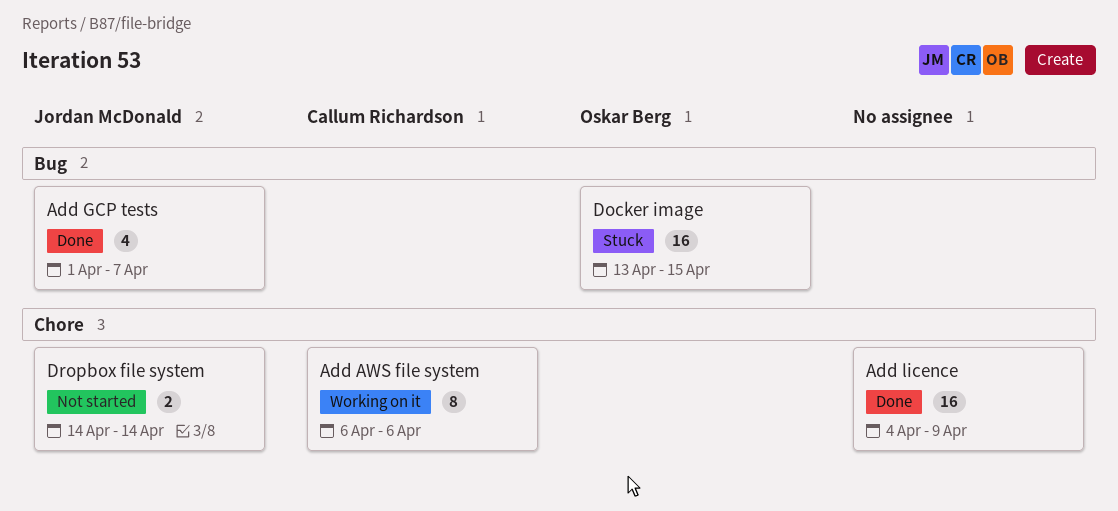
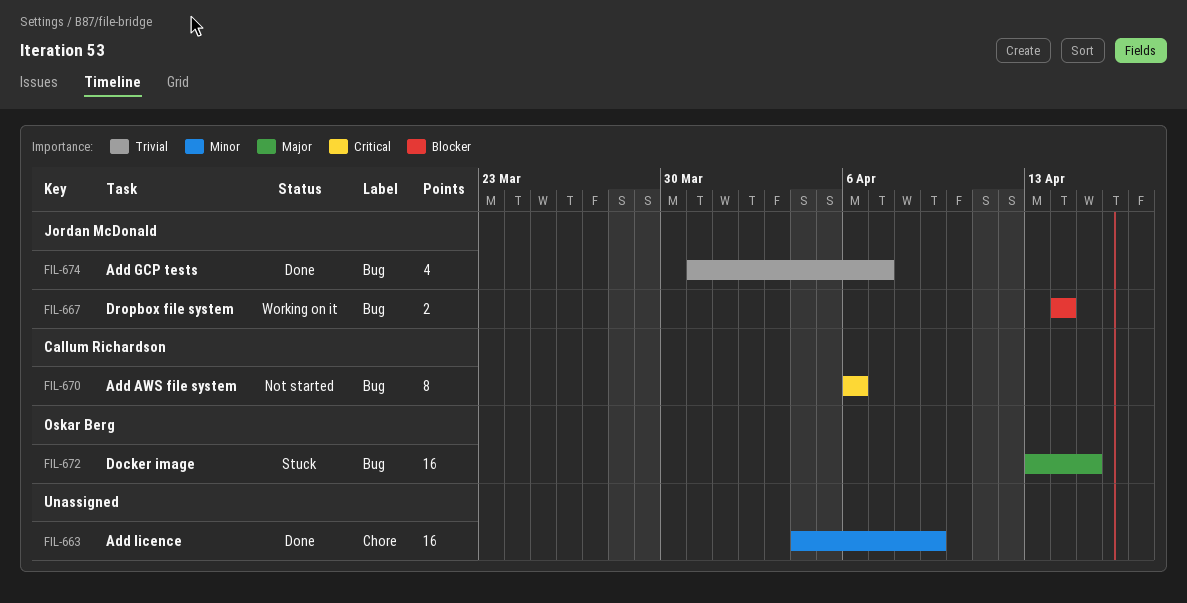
Add AWS file system, status: Working on it -> Not started
Add AWS file system, label: Chore -> Bug
Add GCP tests, start: Apr 1 -> Mar 31
Dropbox file system, status: Not started -> Working on it
Dropbox file system, label: Chore -> Bug

